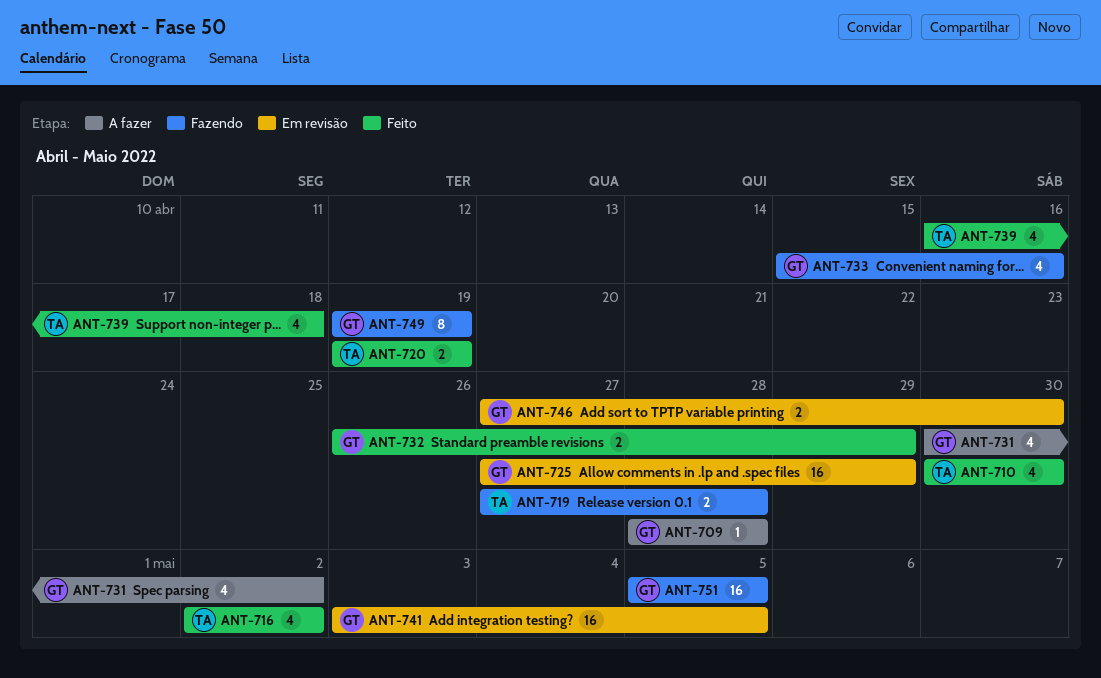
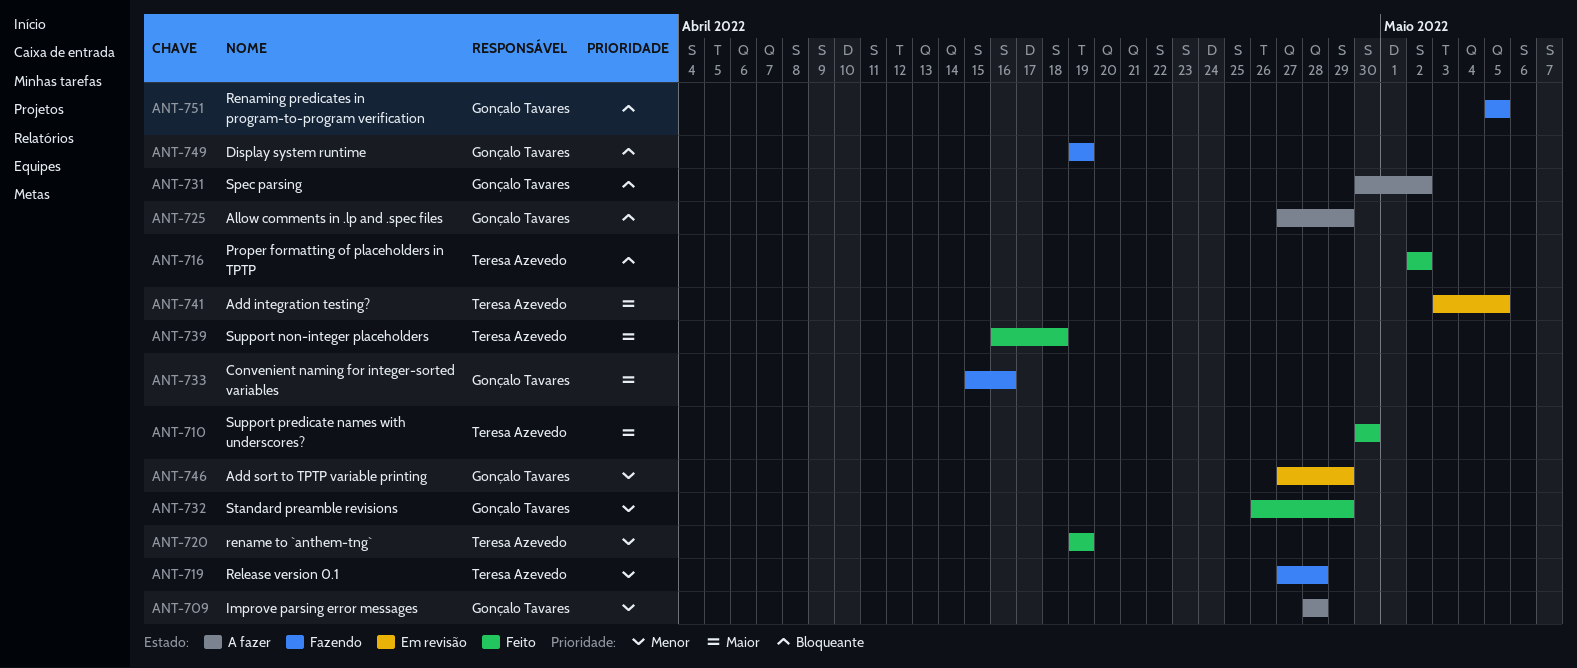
ANT-725, status: Em revisão -> A fazer
ANT-741, owner: Gonçalo Tavares -> Teresa Azevedo
ANT-746, due: Apr 30 -> Apr 29

